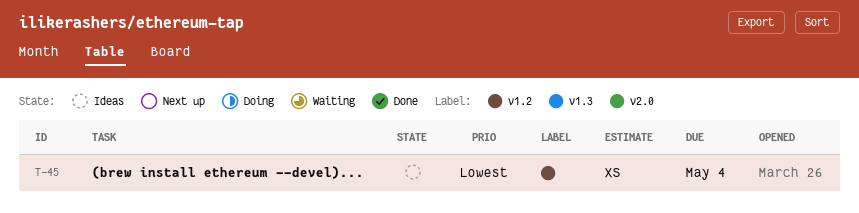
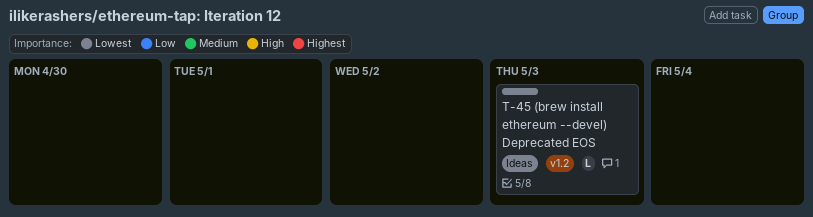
T-45, estimate: XS -> L
T-45, due: May 4 -> May 3

